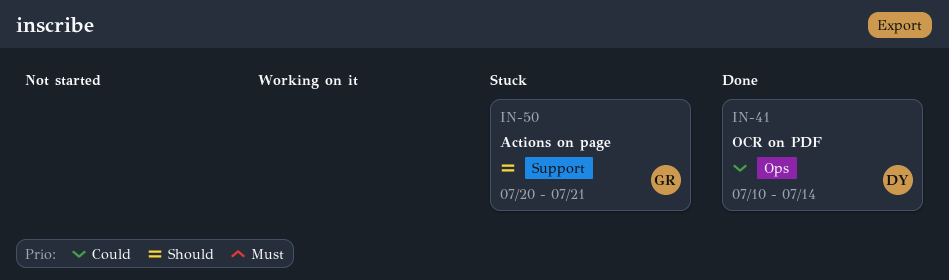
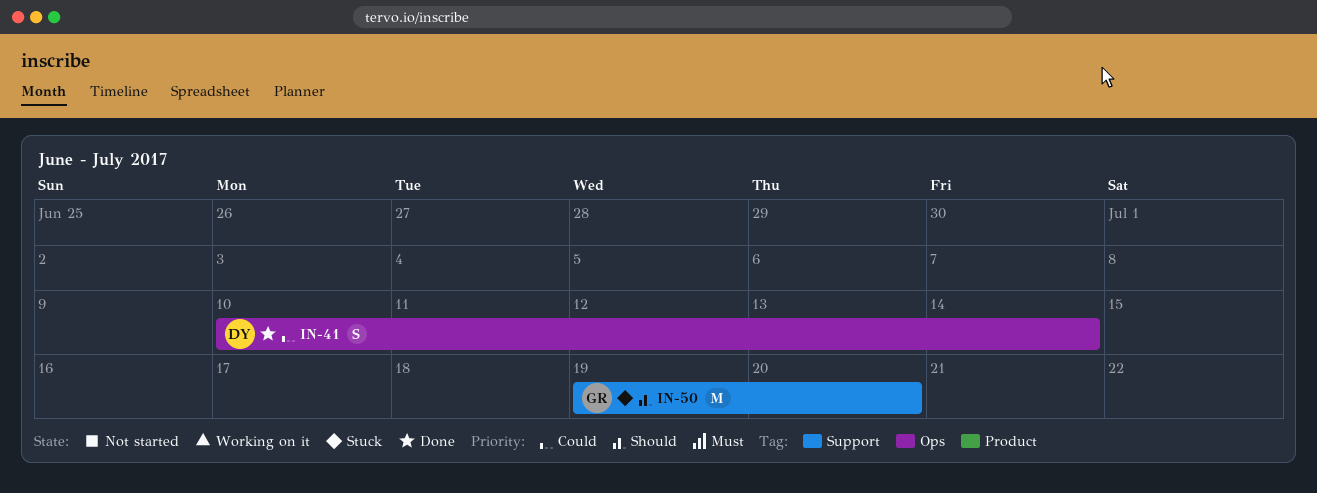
IN-50, start: Jul 20 -> Jul 19
IN-50, due: Jul 21 -> Jul 20

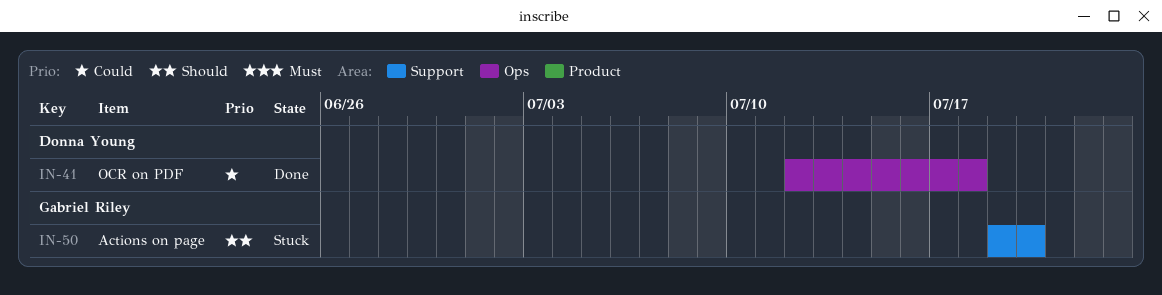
IN-41, start: Jul 10 -> Jul 12
IN-41, due: Jul 14 -> Jul 18

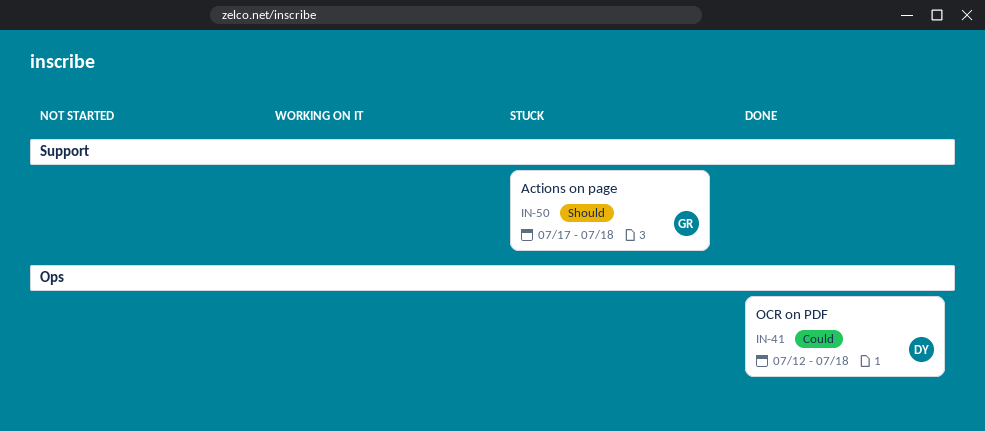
IN-50, start: Jul 19 -> Jul 17
IN-50, due: Jul 20 -> Jul 18

